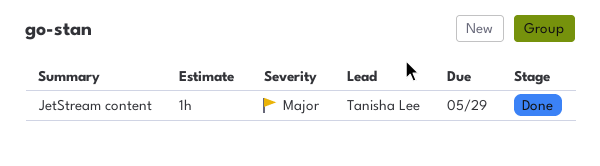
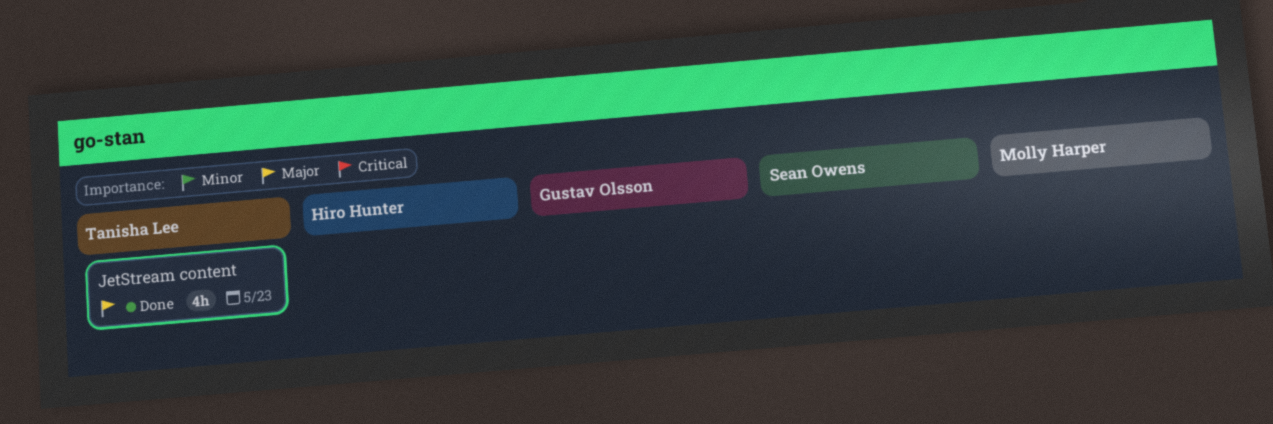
JetStream content, estimate: 1h -> 4h
JetStream content, due: May 29 -> May 23

